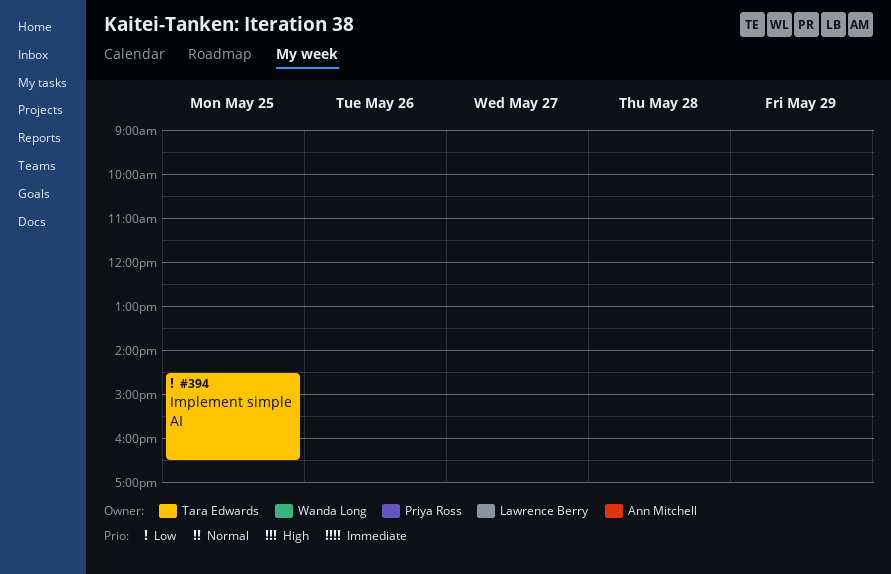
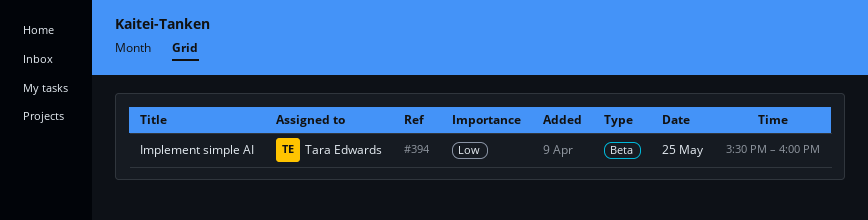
#394, begins: 14:30 -> 15:30
#394, ends: 16:30 -> 16:00

